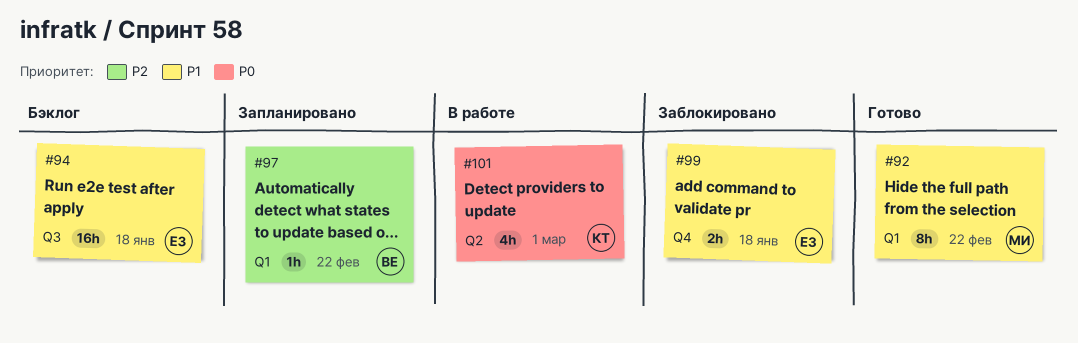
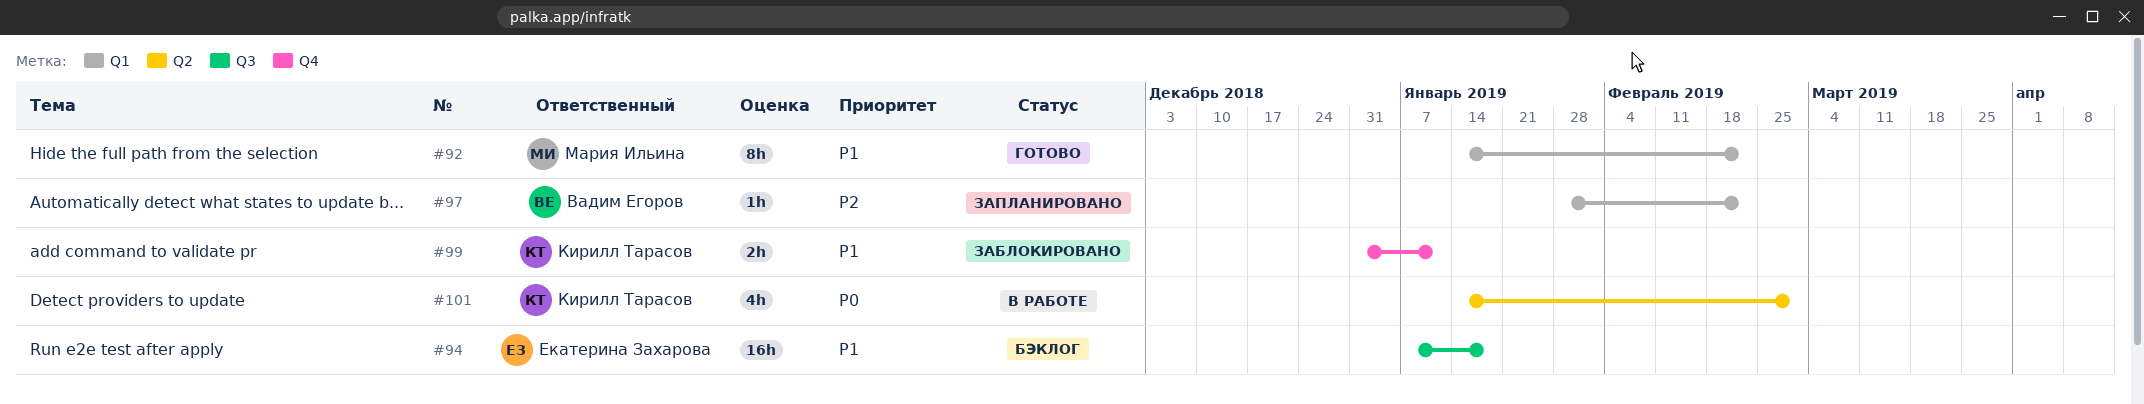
#99, owner: Екатерина Захарова -> Кирилл Тарасов
#99, due: Jan 18 -> Jan 11

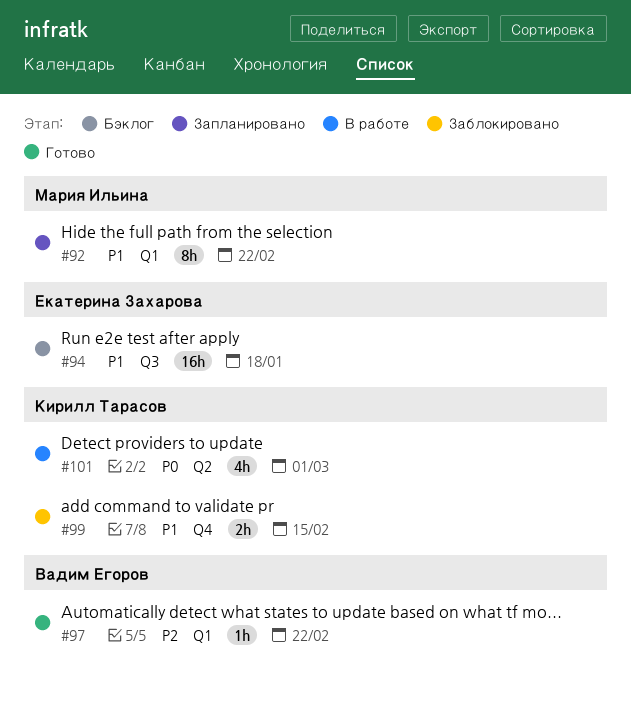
#92, status: Готово -> Запланировано
#97, status: Запланировано -> Готово
#99, due: Jan 11 -> Feb 15

